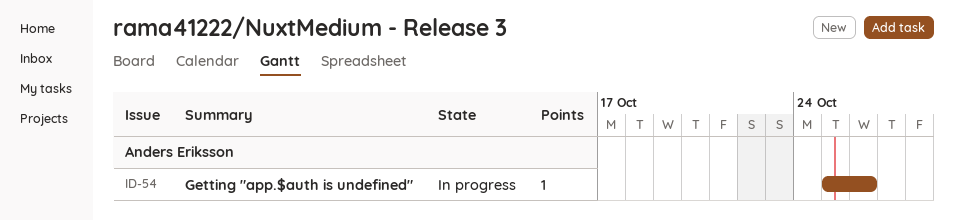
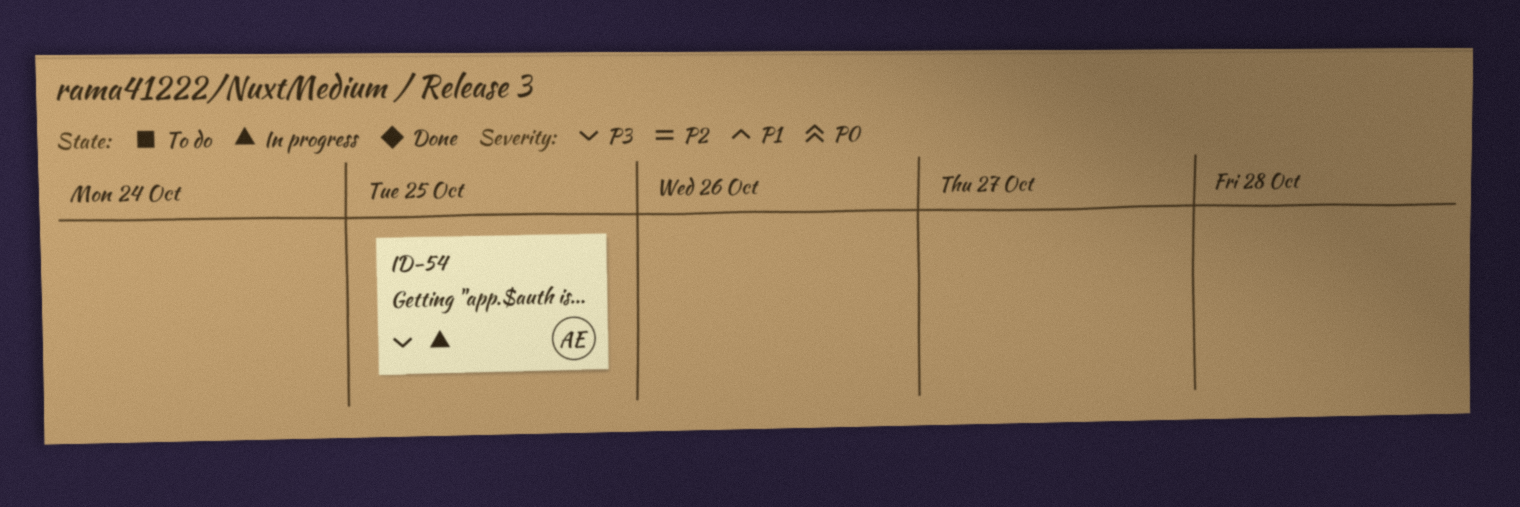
ID-54, due: Oct 26 -> Oct 25

